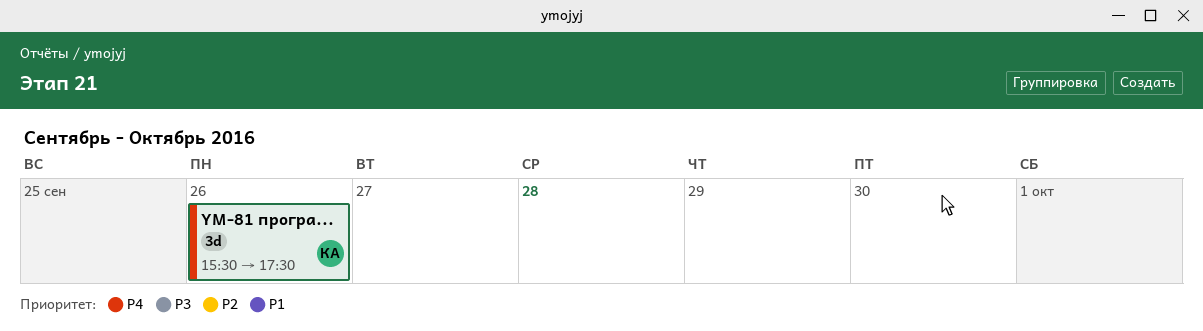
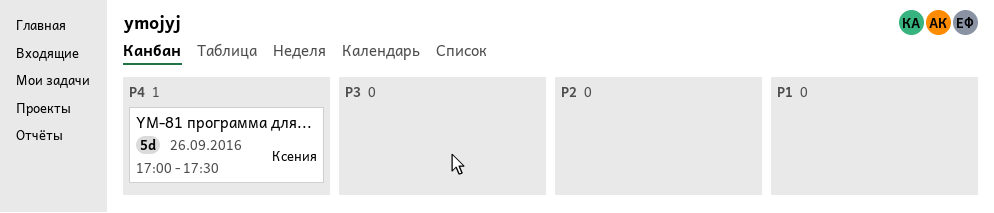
YM-81, estimate: 3d -> 5d
YM-81, begins: 15:30 -> 17:00

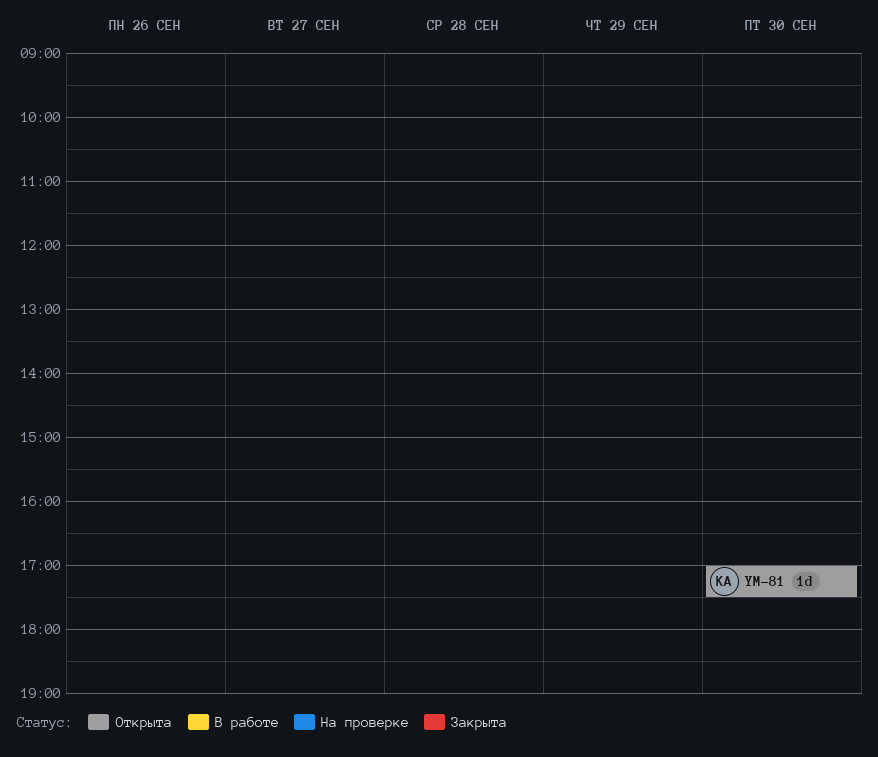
YM-81, estimate: 5d -> 1d
YM-81, day: Sep 26 -> Sep 30

